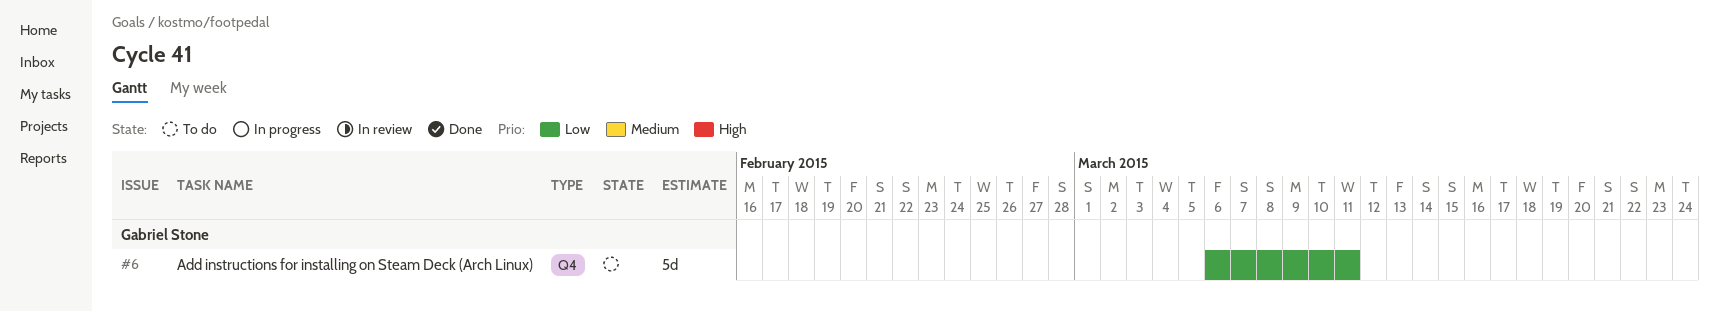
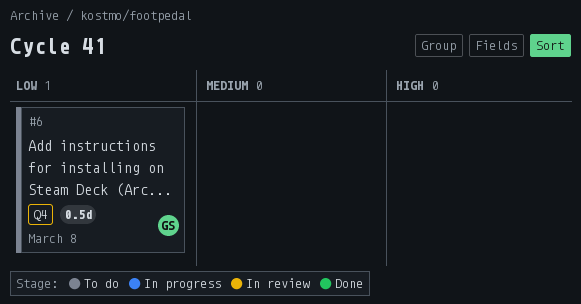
#6, estimate: 5d -> 0.5d
#6, due: Mar 11 -> Mar 8

